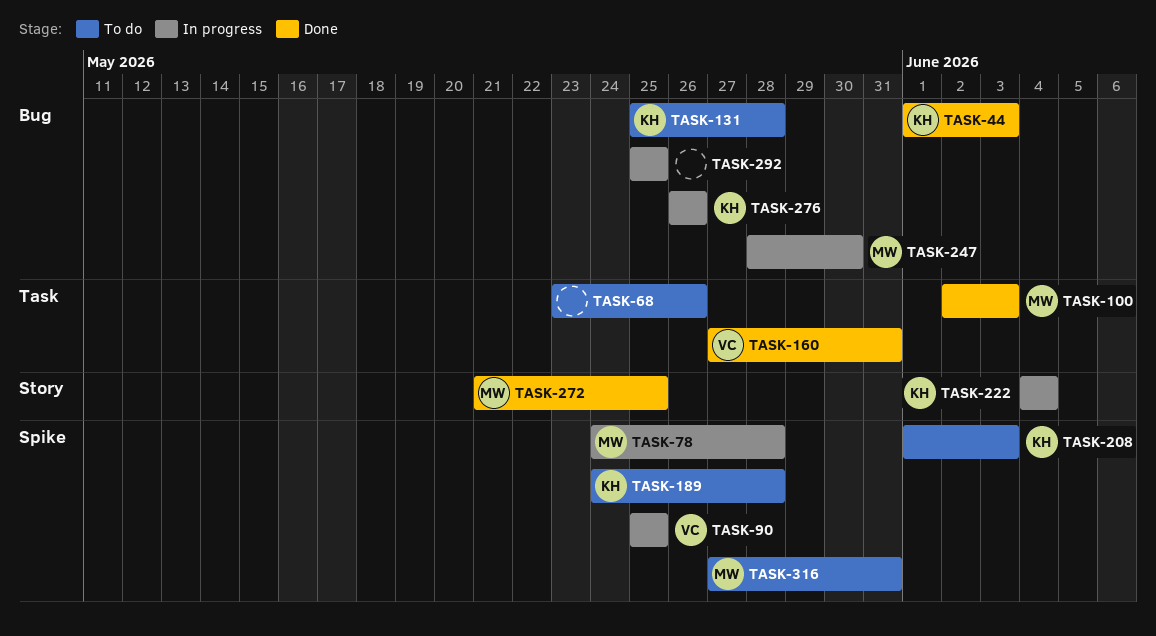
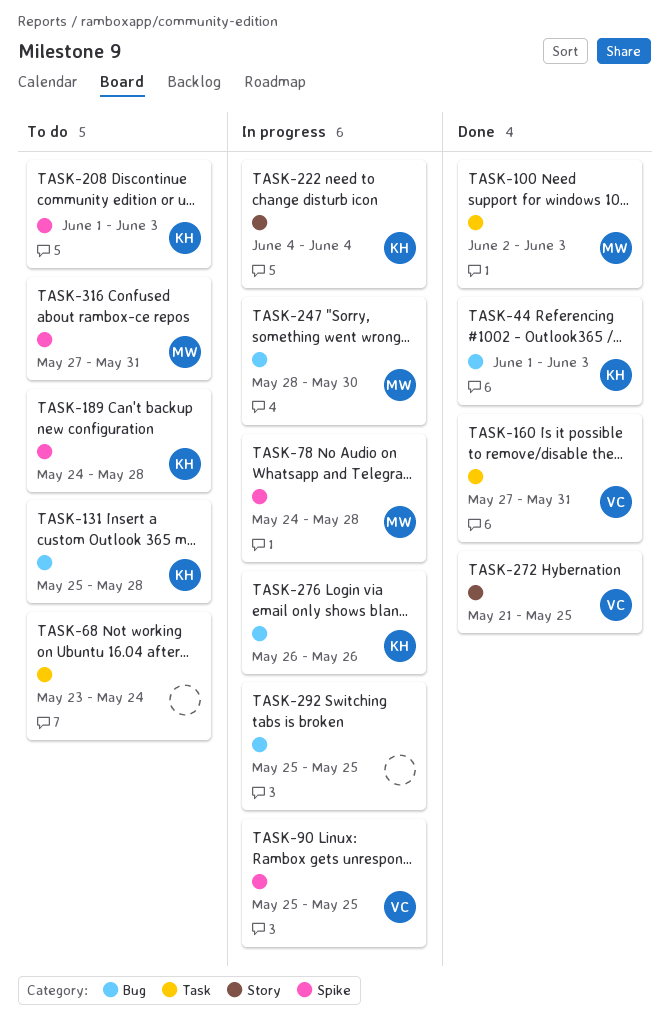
TASK-68, due: May 26 -> May 24
TASK-272, owner: MW -> VC

